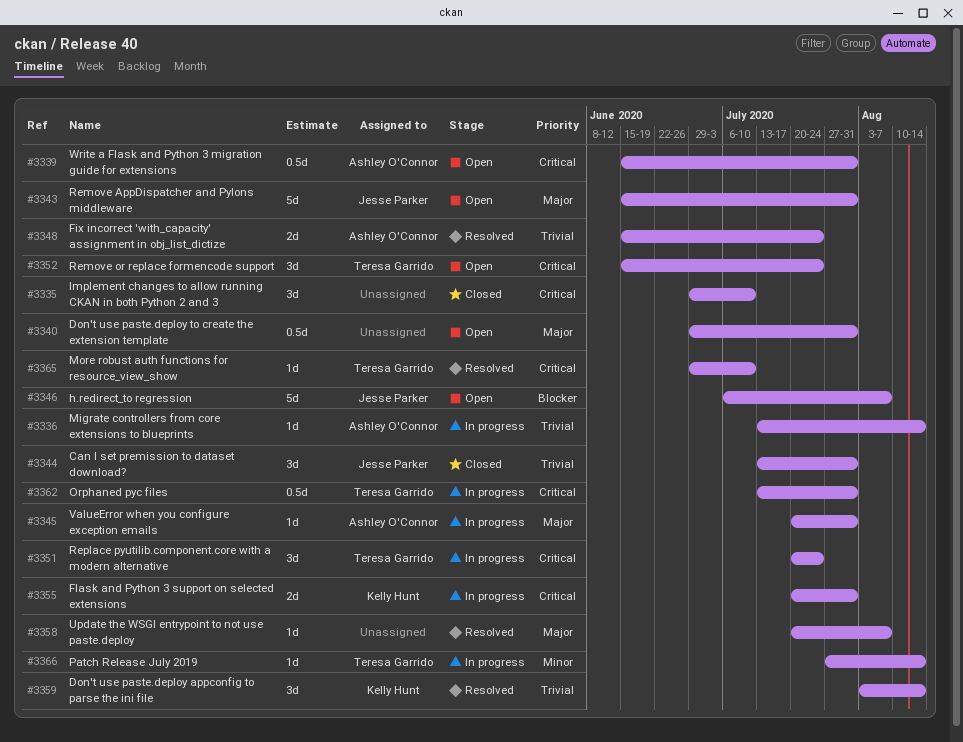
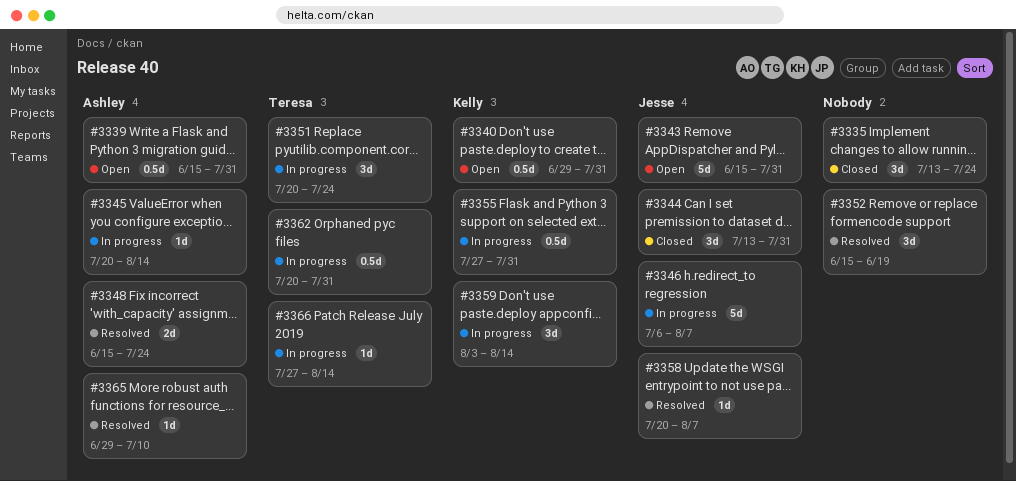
#3335, start: Jun 29 -> Jul 13
#3335, due: Jul 10 -> Jul 24
#3336: present -> none
#3340, owner: none -> Kelly Hunt
#3345, due: Jul 31 -> Aug 14
#3346, status: Open -> In progress
#3352, status: Open -> Resolved
#3352, owner: Teresa Garrido -> none
#3352, due: Jul 24 -> Jun 19
#3355, estimate: 2d -> 0.5d
#3355, start: Jul 20 -> Jul 27
#3358, owner: none -> Jesse Parker
#3359, status: Resolved -> In progress
#3362, start: Jul 13 -> Jul 20
#3365, owner: Teresa Garrido -> Ashley O'Connor

